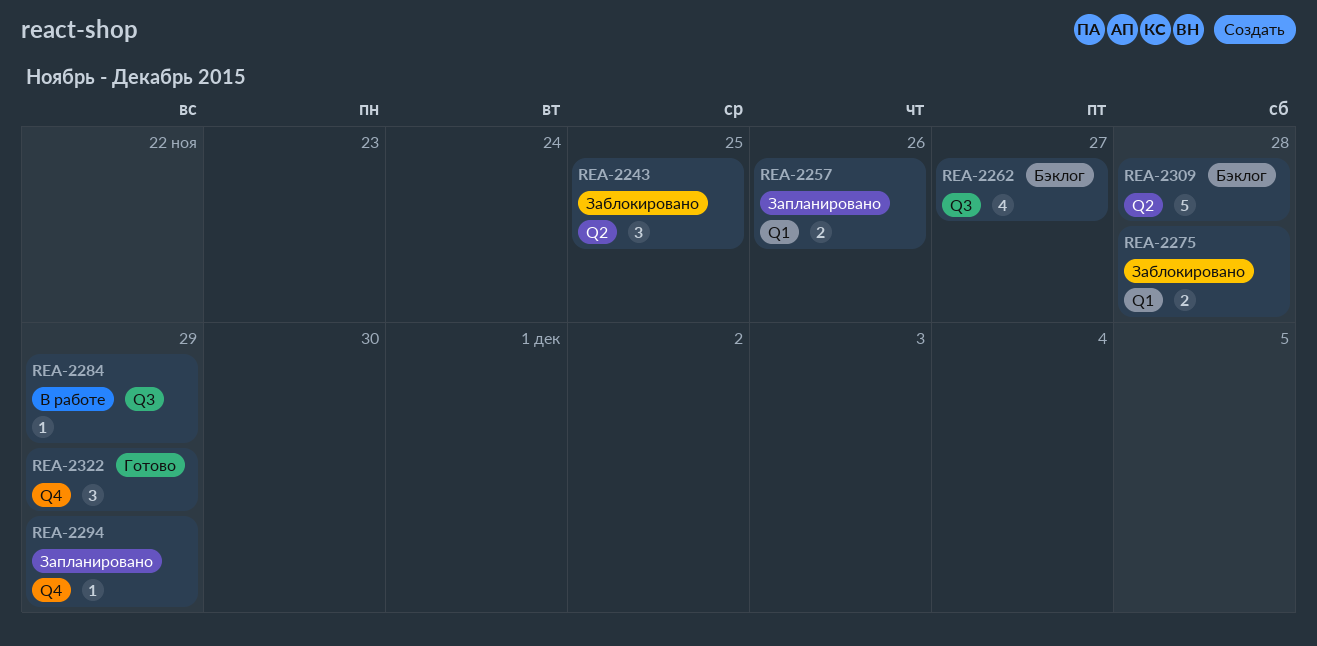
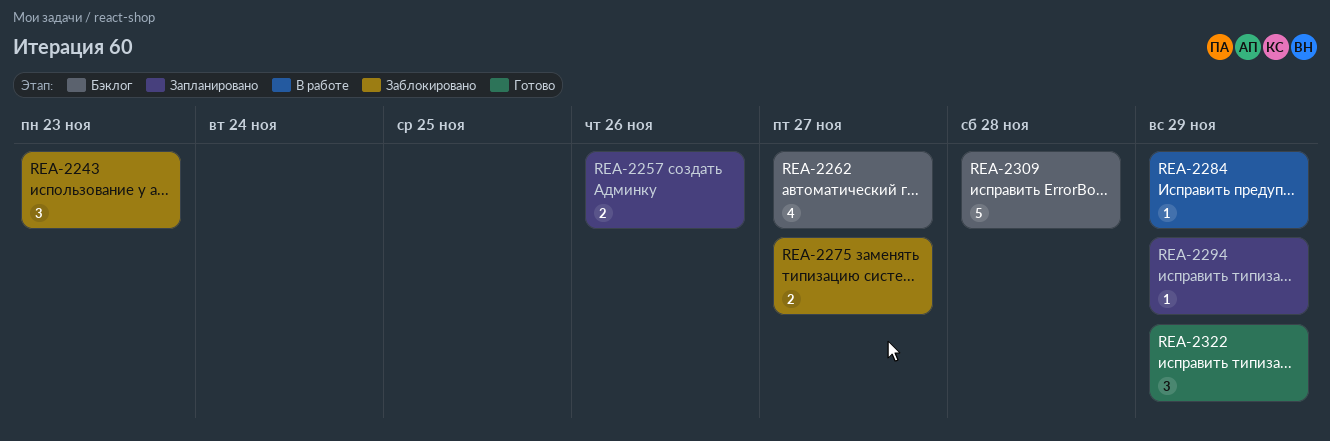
REA-2243, due: Nov 25 -> Nov 23
REA-2275, due: Nov 28 -> Nov 27

